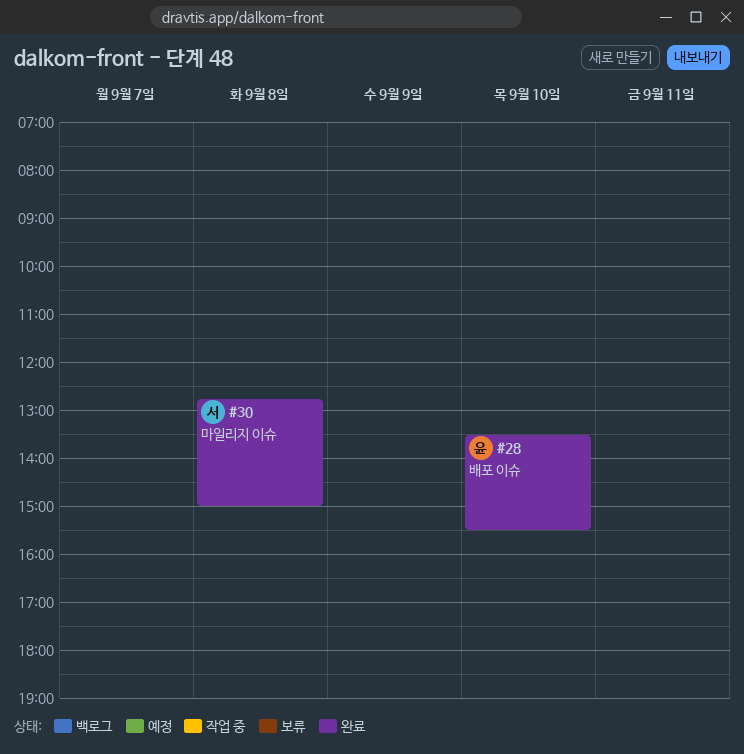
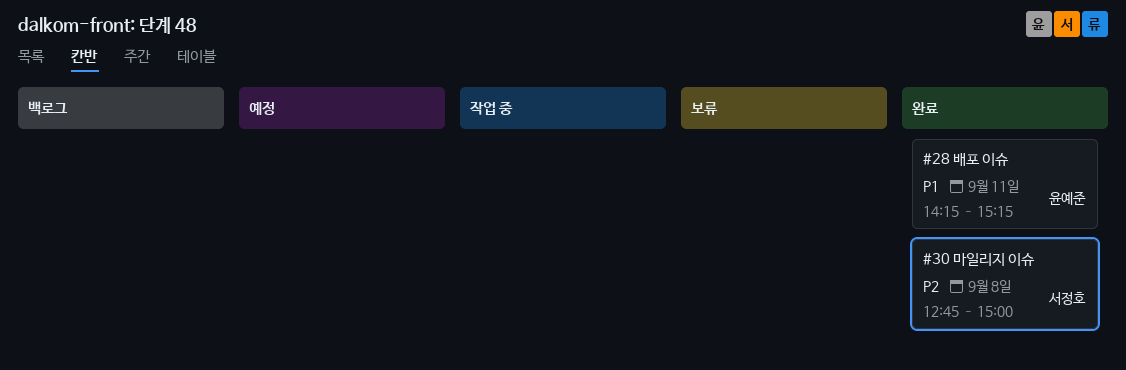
#28, day: Sep 10 -> Sep 11
#28, begins: 13:30 -> 14:15
#28, ends: 15:30 -> 15:15

